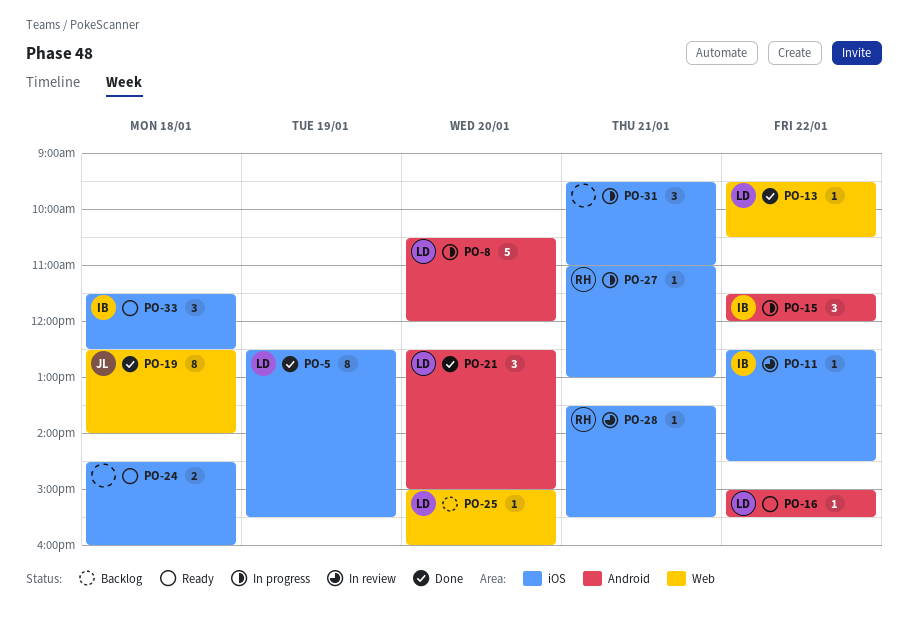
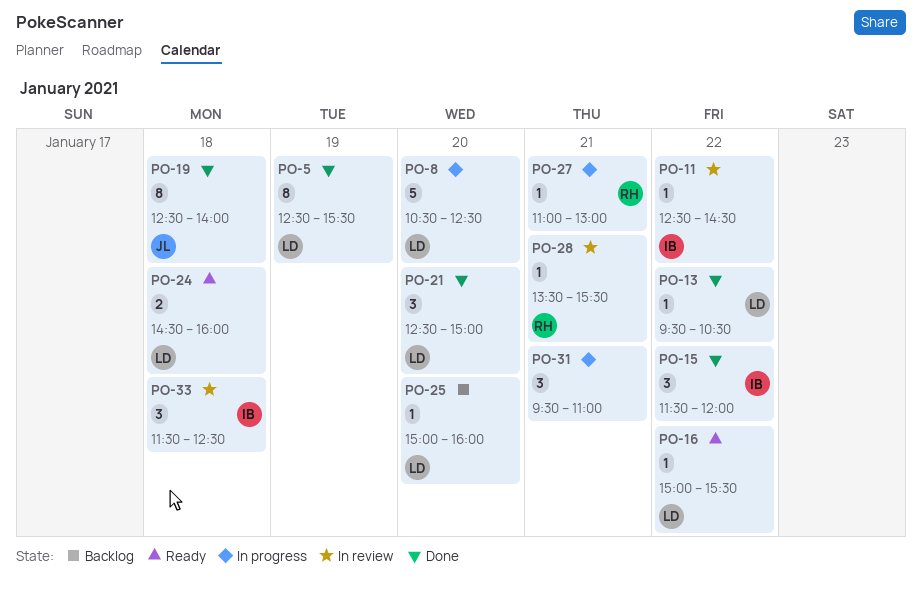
PO-8, ends: 12:00 -> 12:30
PO-15, status: In progress -> Done
PO-24, owner: none -> LD
PO-33, status: Ready -> In review

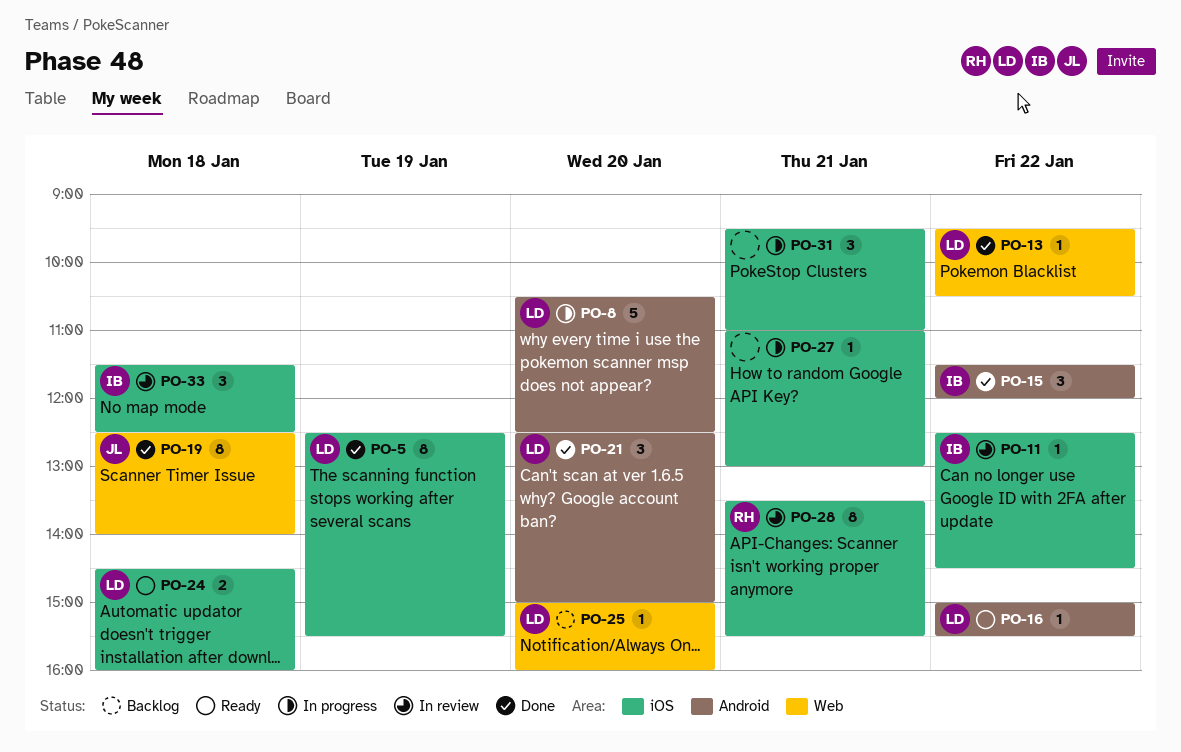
PO-27, owner: RH -> none
PO-28, estimate: 1 -> 8

